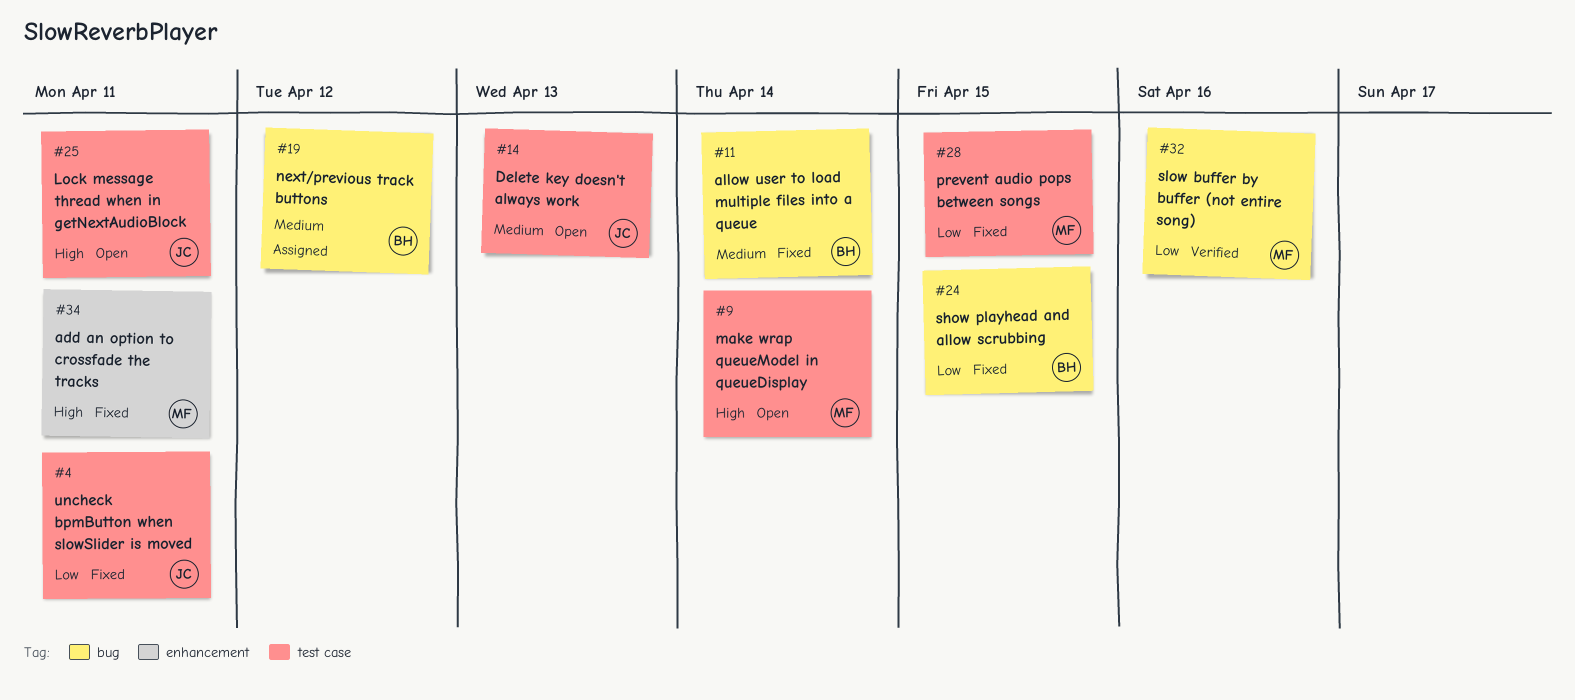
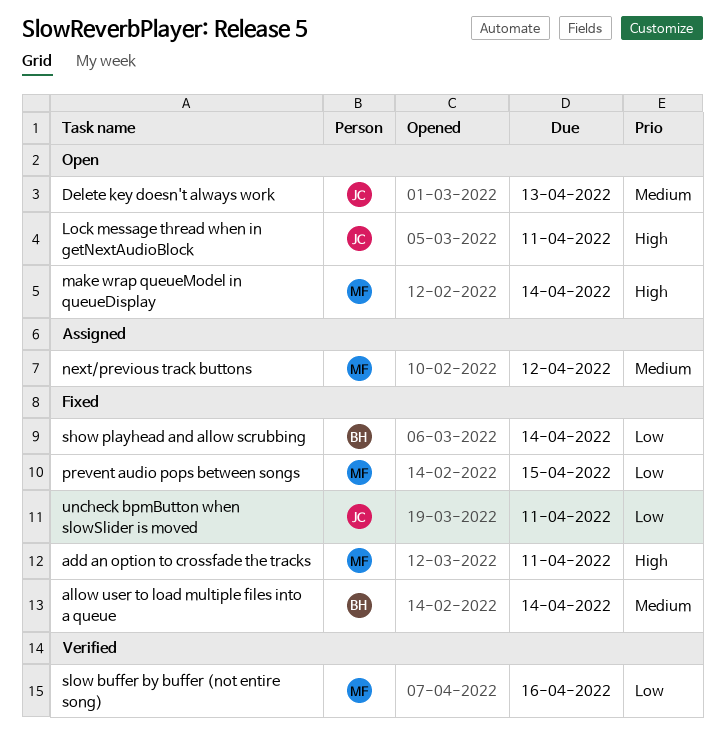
next/previous track buttons, owner: BH -> MF
show playhead and allow scrubbing, due: Apr 15 -> Apr 14

